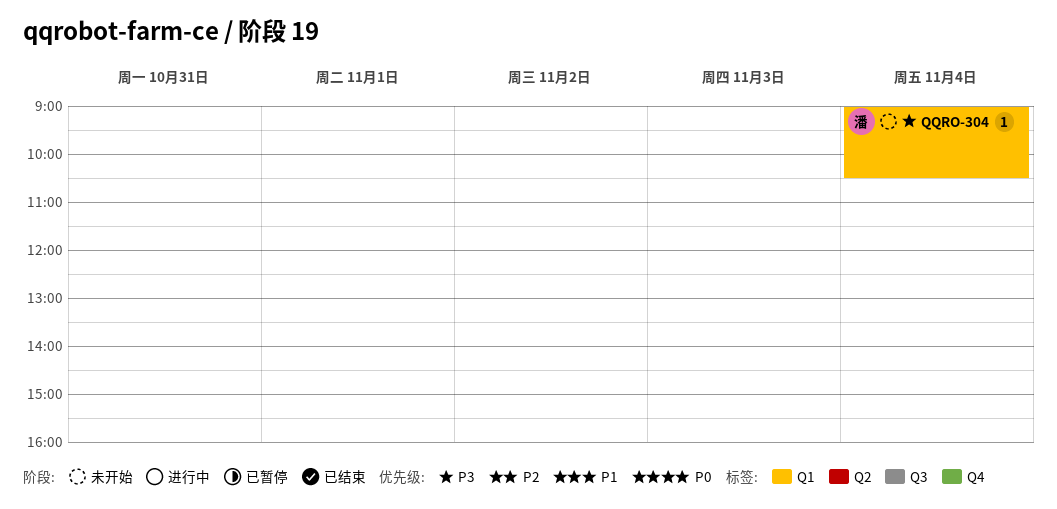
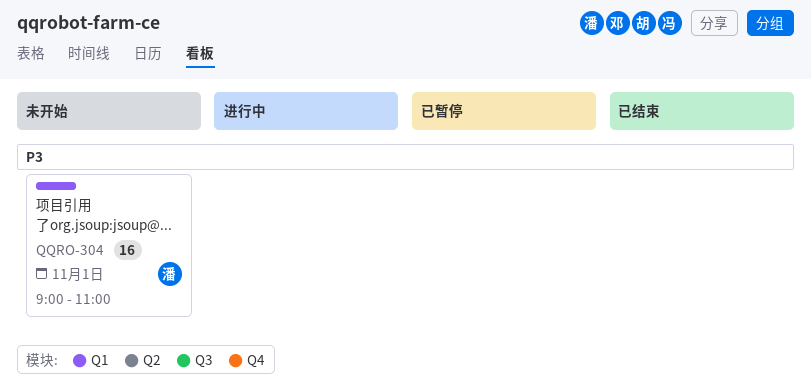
QQRO-304, estimate: 1 -> 16
QQRO-304, day: Nov 4 -> Nov 1
QQRO-304, ends: 10:30 -> 11:00

